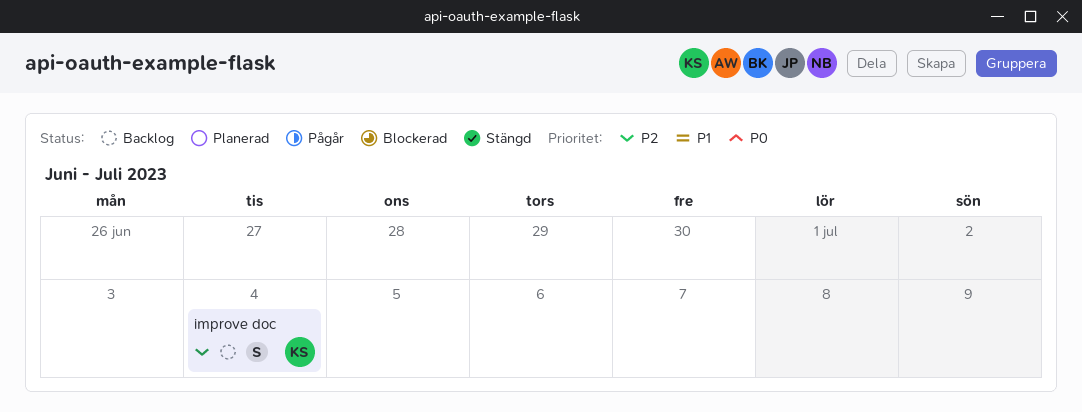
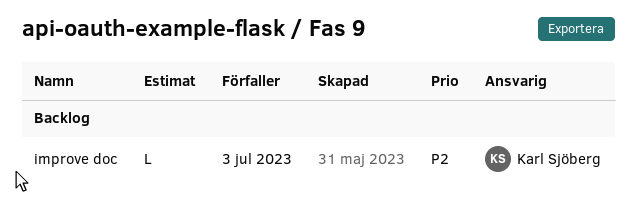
improve doc, estimate: S -> L
improve doc, due: Jul 4 -> Jul 3

